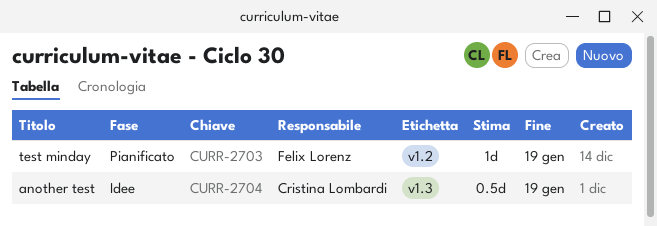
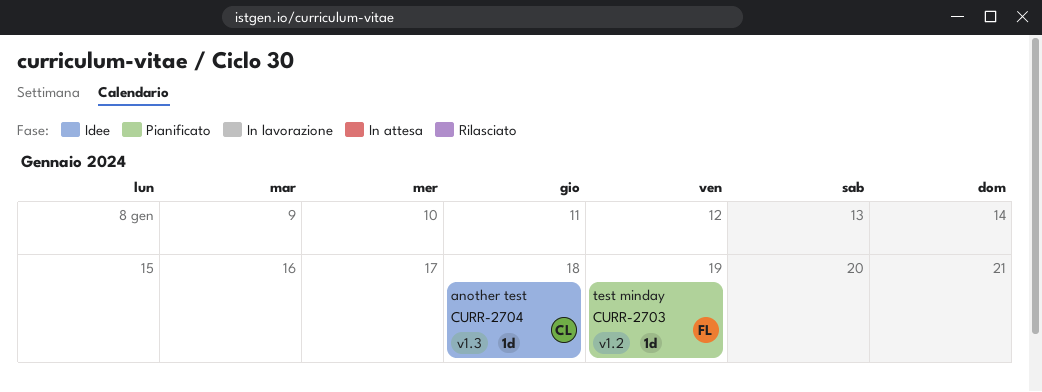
CURR-2704, estimate: 0.5d -> 1d
CURR-2704, due: Jan 19 -> Jan 18

